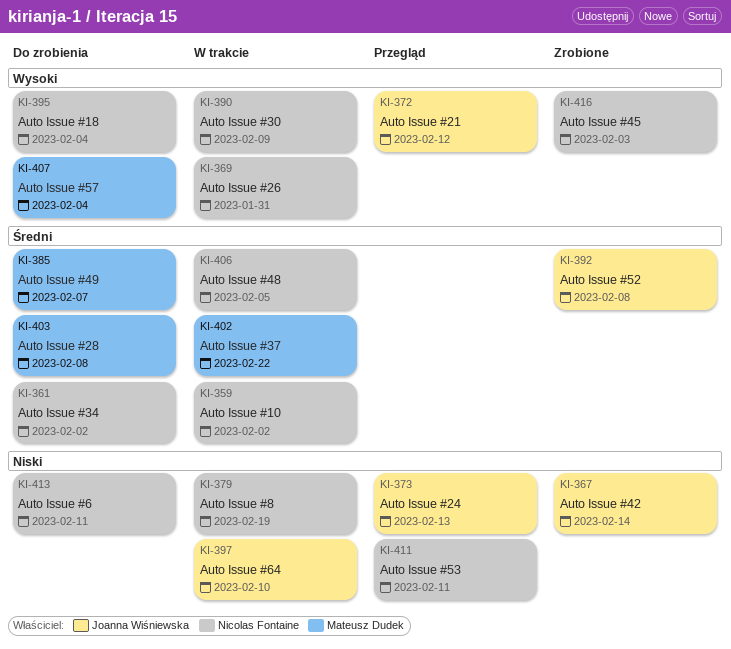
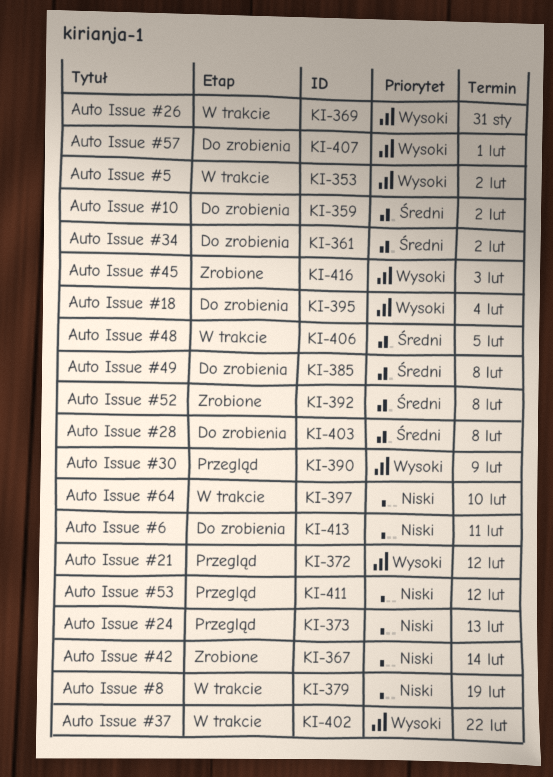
KI-353: none -> present
KI-359, status: W trakcie -> Do zrobienia
KI-385, due: Feb 7 -> Feb 8
KI-390, status: W trakcie -> Przegląd
KI-402, priority: Średni -> Wysoki
KI-407, due: Feb 4 -> Feb 1
KI-411, due: Feb 11 -> Feb 12

